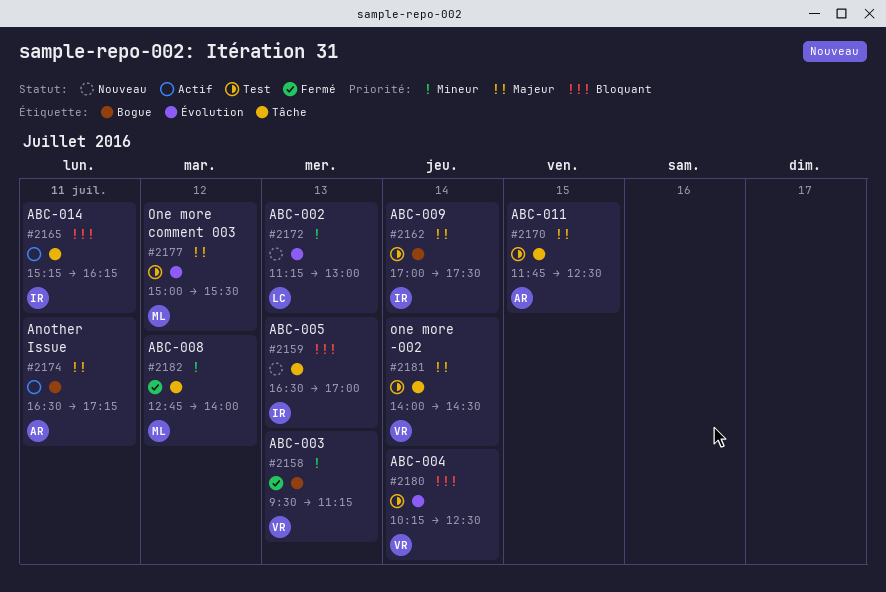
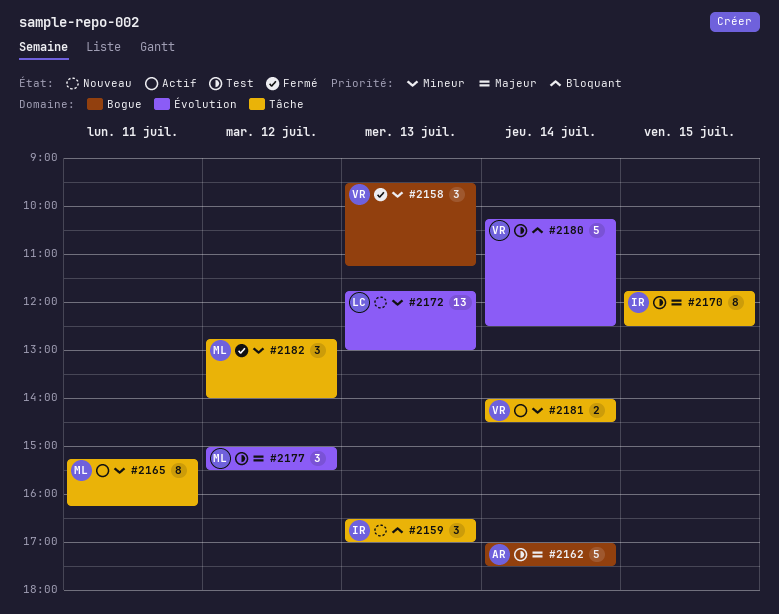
#2162, owner: IR -> AR
#2165, owner: IR -> ML
#2165, priority: Bloquant -> Mineur
#2170, owner: AR -> IR
#2172, begins: 11:15 -> 11:45
#2174: present -> none
#2181, status: Test -> Actif
#2181, priority: Majeur -> Mineur

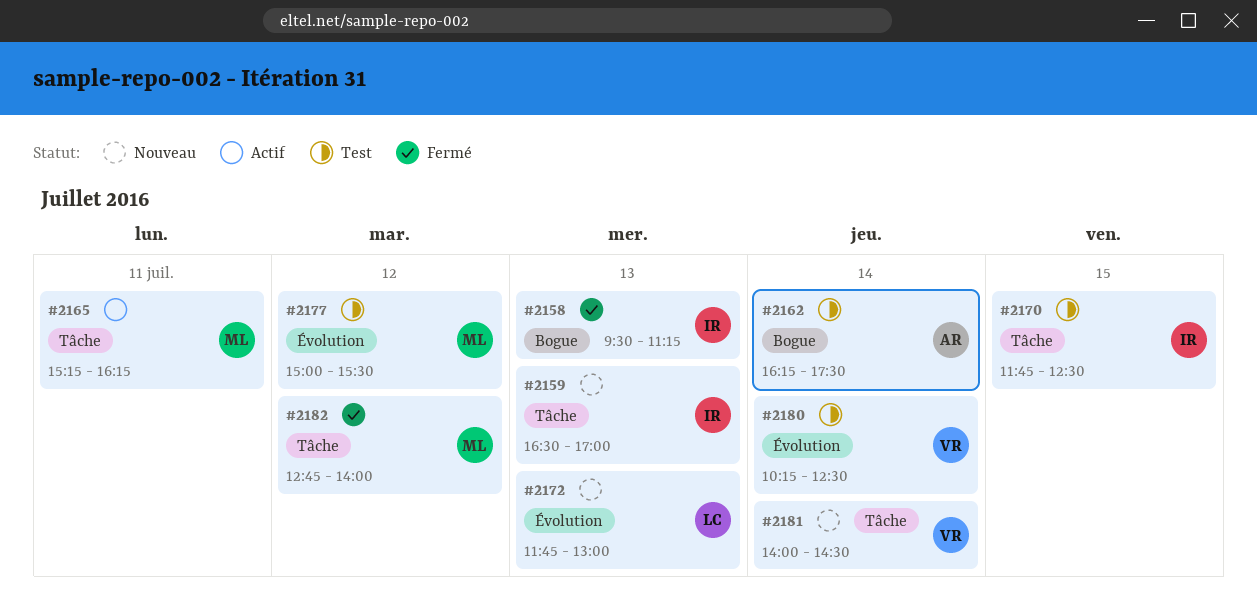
#2158, owner: VR -> IR
#2162, begins: 17:00 -> 16:15
#2181, status: Actif -> Nouveau

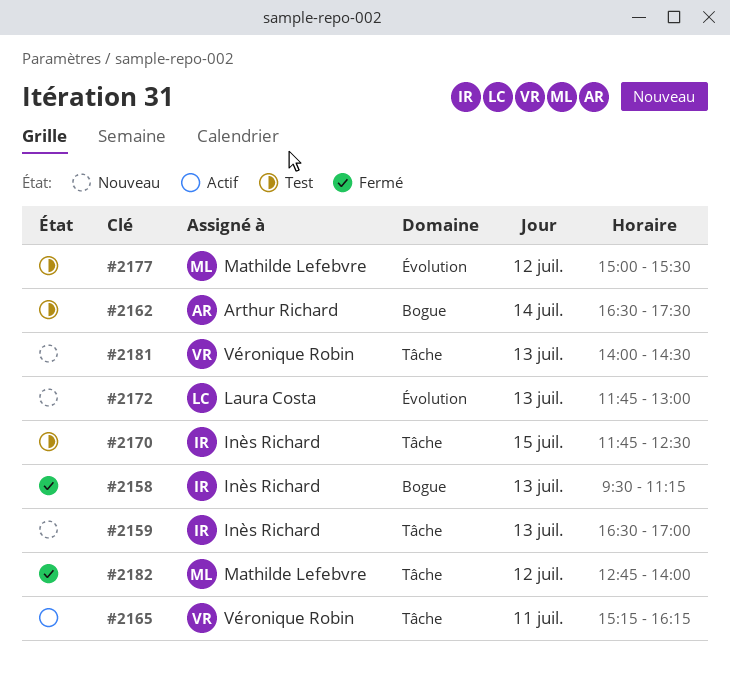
#2162, begins: 16:15 -> 16:30
#2165, owner: Mathilde Lefebvre -> Véronique Robin
#2180: present -> none
#2181, day: Jul 14 -> Jul 13

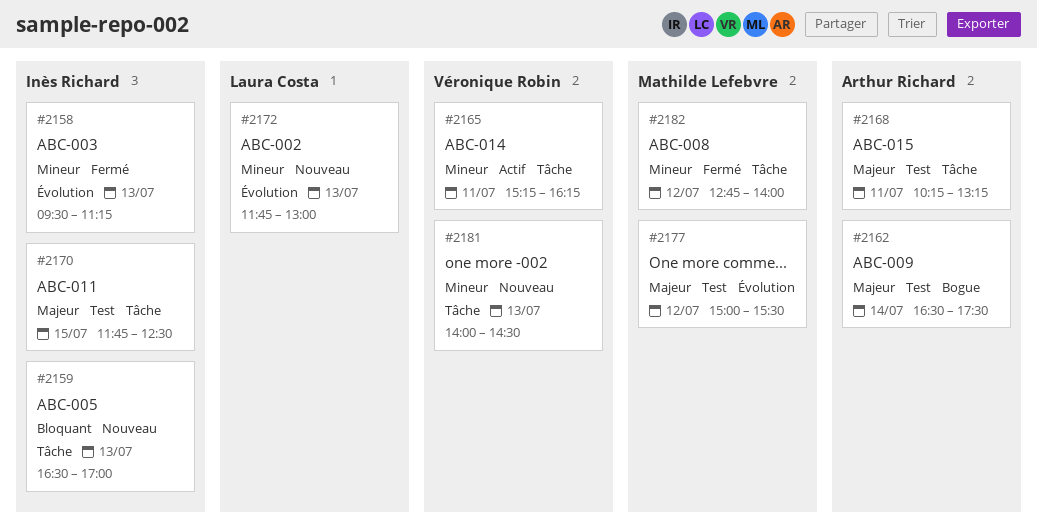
#2158, label: Bogue -> Évolution
#2168: none -> present

